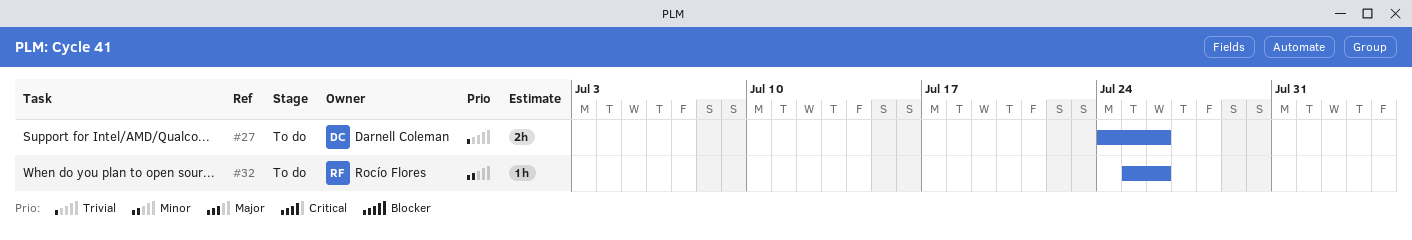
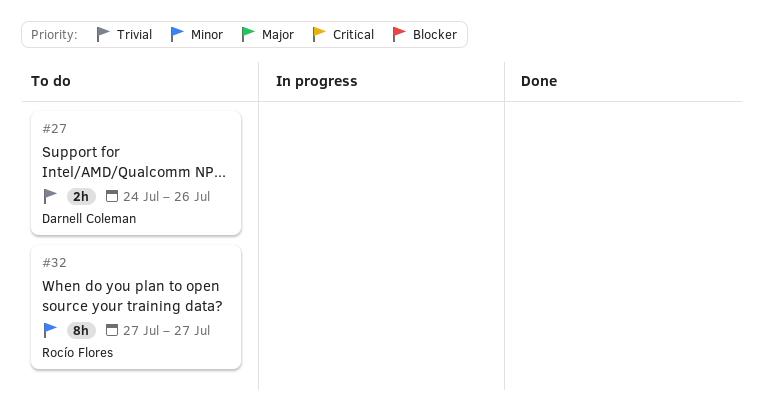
#32, estimate: 1h -> 8h
#32, start: Jul 25 -> Jul 27
#32, due: Jul 26 -> Jul 27

